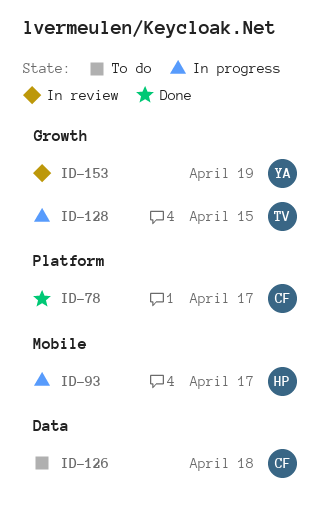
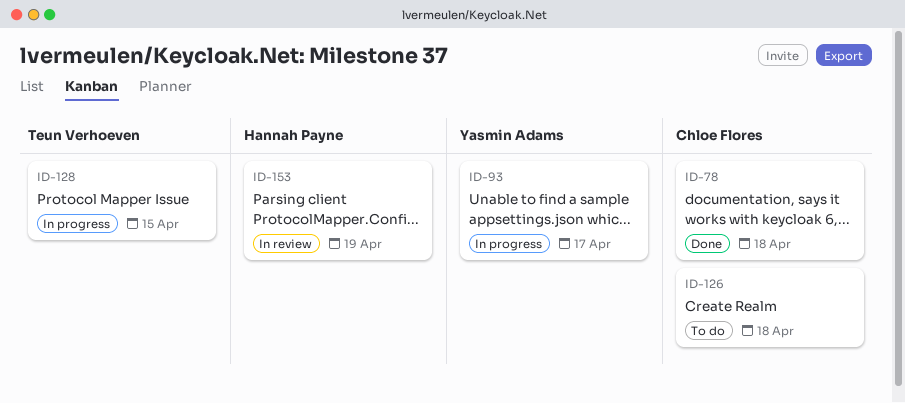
ID-78, due: Apr 17 -> Apr 18
ID-93, owner: Hannah Payne -> Yasmin Adams
ID-153, owner: Yasmin Adams -> Hannah Payne

